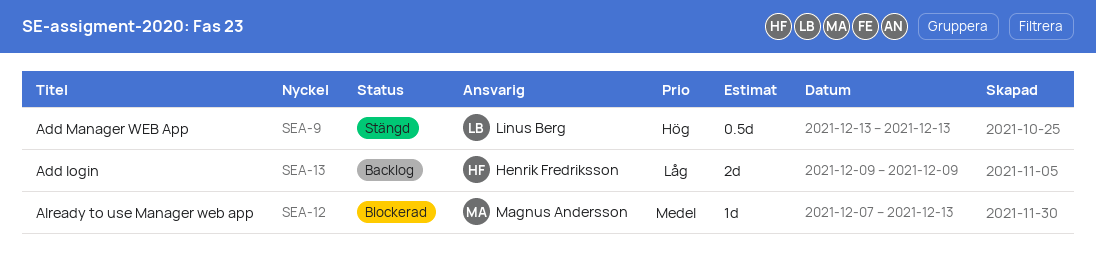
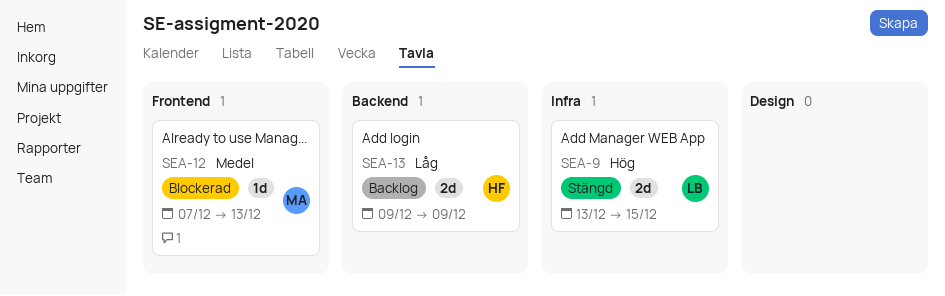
SEA-9, estimate: 0.5d -> 2d
SEA-9, due: Dec 13 -> Dec 15

